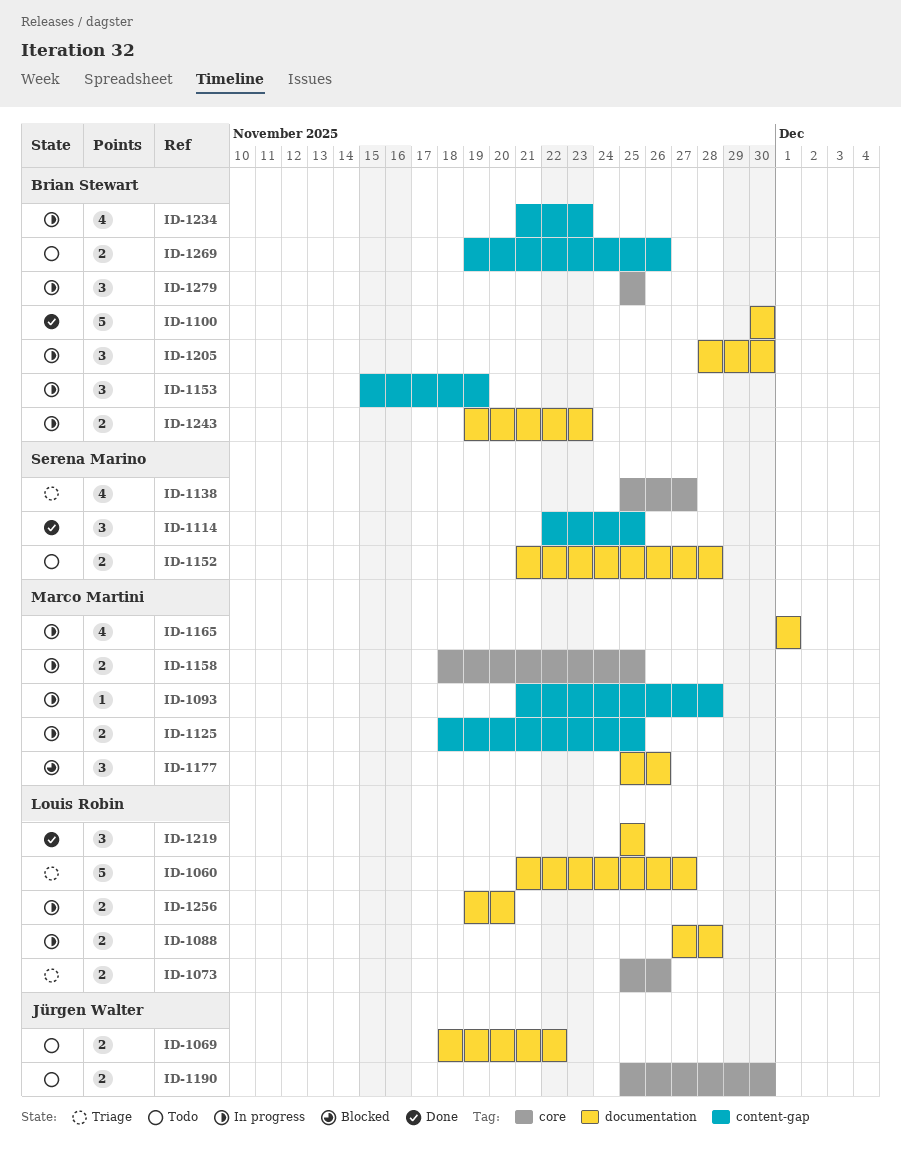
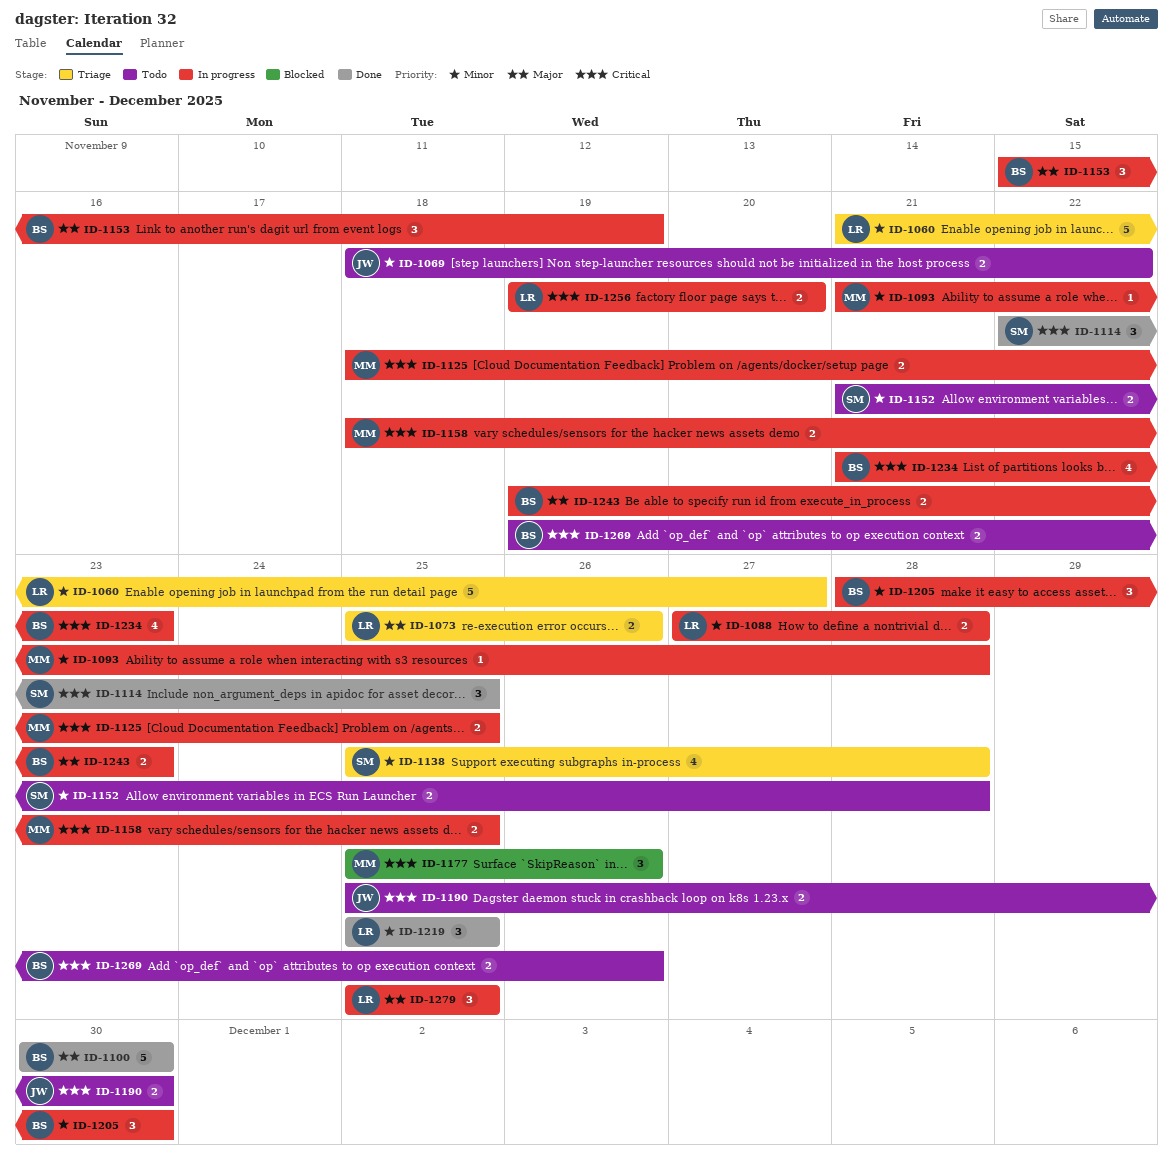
ID-1138, due: Nov 27 -> Nov 28
ID-1165: present -> none
ID-1279, owner: Brian Stewart -> Louis Robin

